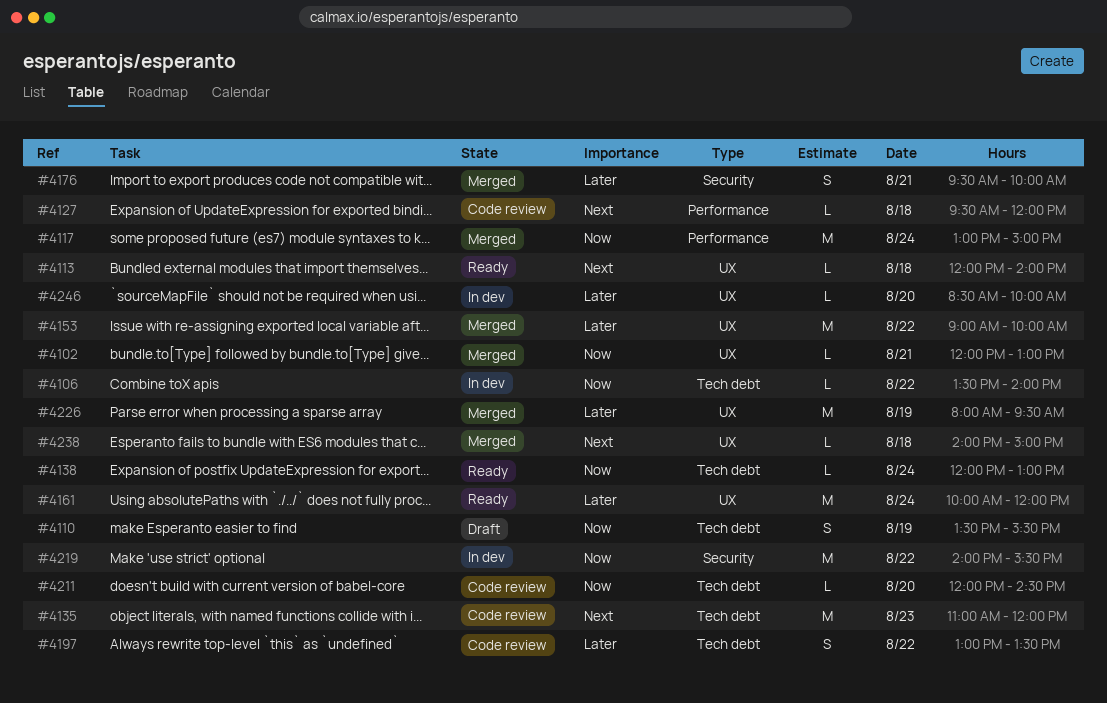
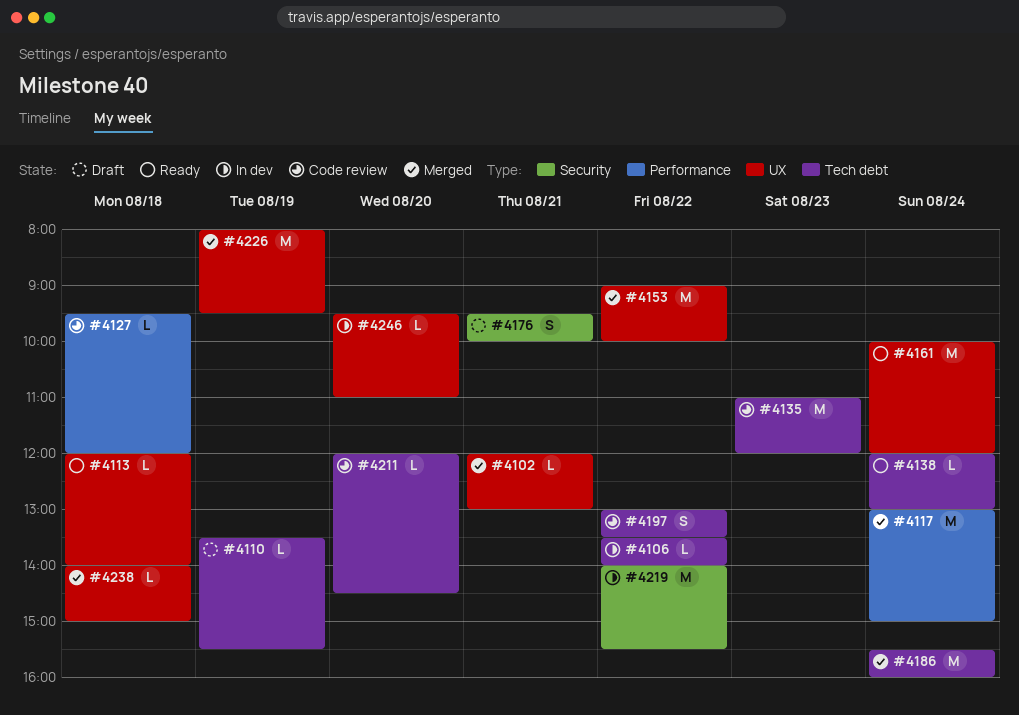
#4110, estimate: S -> L
#4176, status: Merged -> Draft
#4186: none -> present
#4246, begins: 08:30 -> 09:30
#4246, ends: 10:00 -> 11:00

